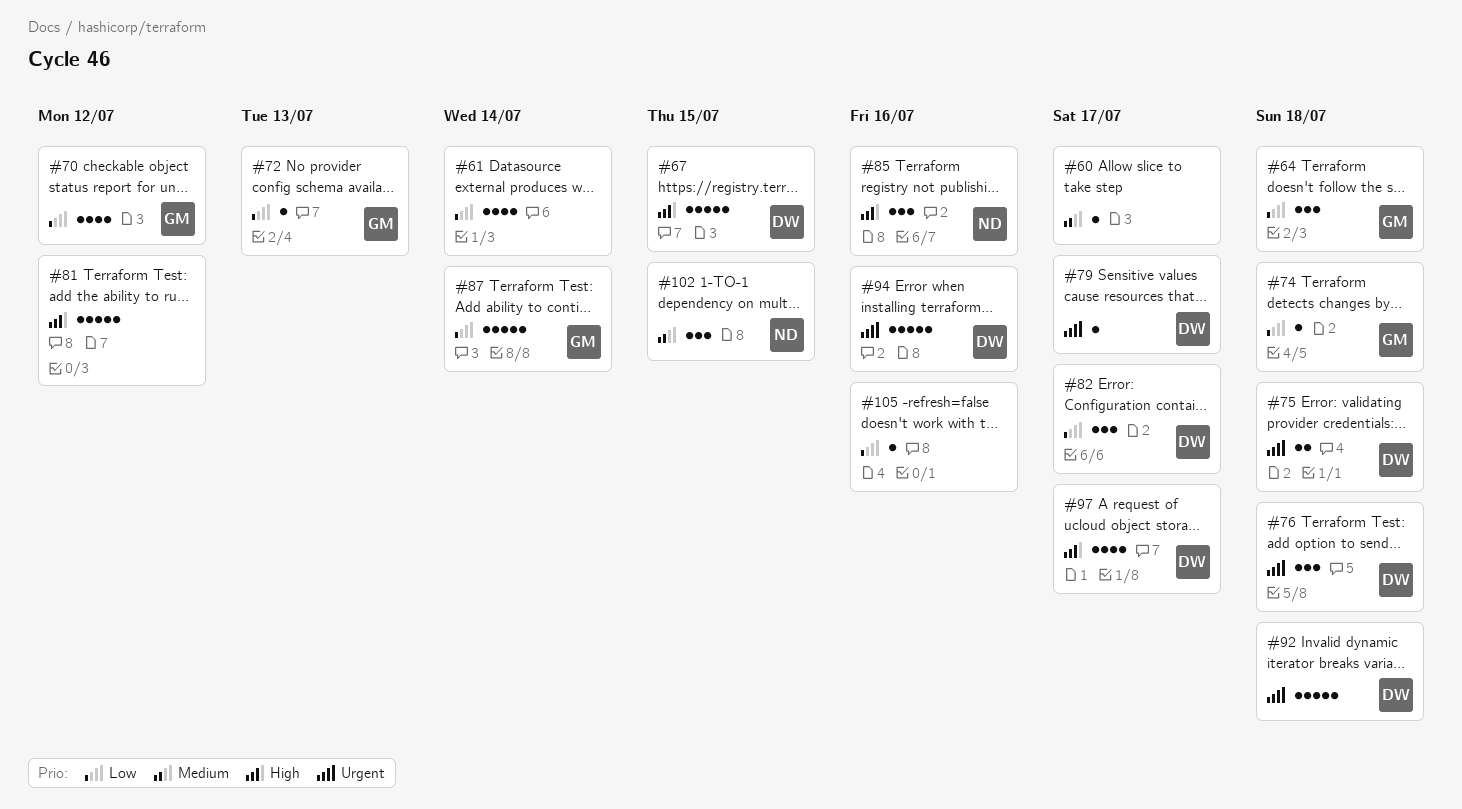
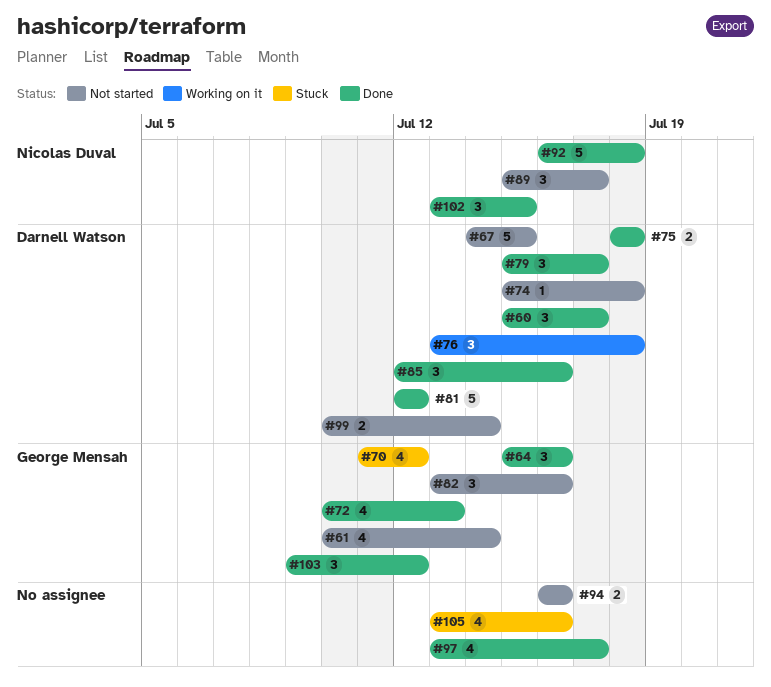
#60, owner: none -> Darnell Watson
#60, estimate: 1 -> 3
#61, owner: none -> George Mensah
#64, due: Jul 18 -> Jul 16
#72, estimate: 1 -> 4
#74, owner: George Mensah -> Darnell Watson
#79, estimate: 1 -> 3
#81, owner: none -> Darnell Watson
#82, owner: Darnell Watson -> George Mensah
#82, due: Jul 17 -> Jul 16
#85, owner: Nicolas Duval -> Darnell Watson
#87: present -> none
#89: none -> present
#92, owner: Darnell Watson -> Nicolas Duval
#94, owner: Darnell Watson -> none
#94, estimate: 5 -> 2
#97, owner: Darnell Watson -> none
#99: none -> present
#103: none -> present
#105, estimate: 1 -> 4

